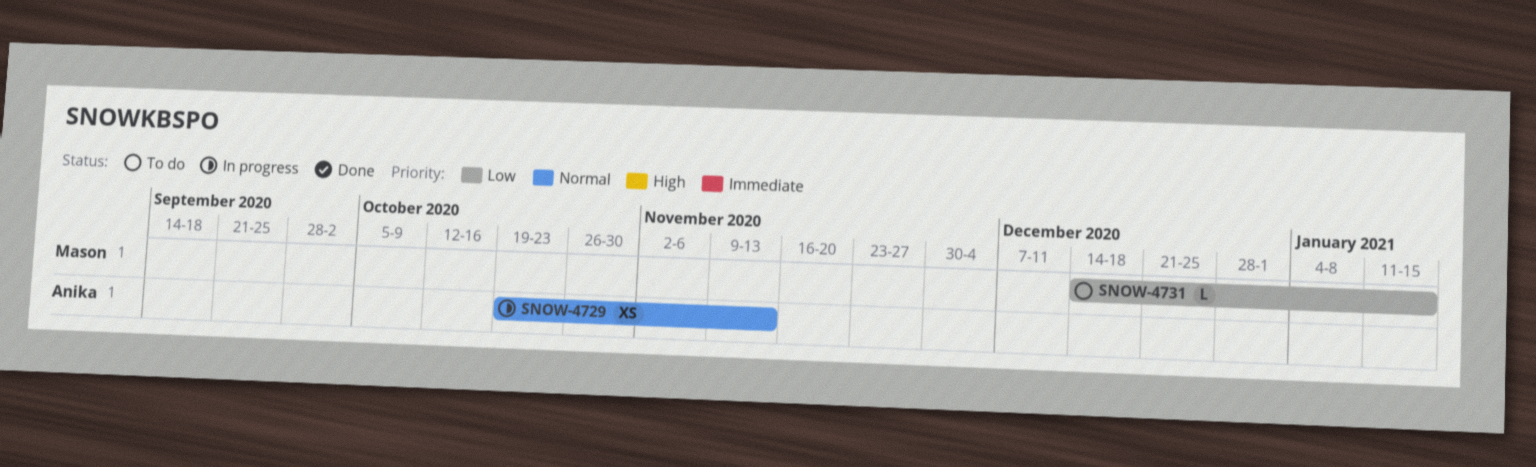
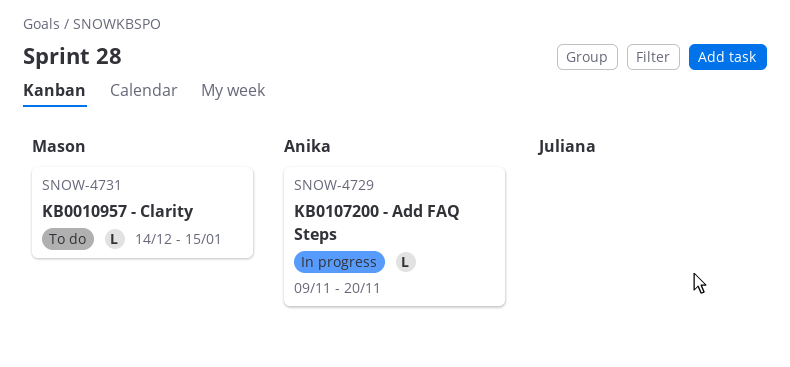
SNOW-4729, estimate: XS -> L
SNOW-4729, start: Oct 19 -> Nov 9
SNOW-4729, due: Nov 13 -> Nov 20

